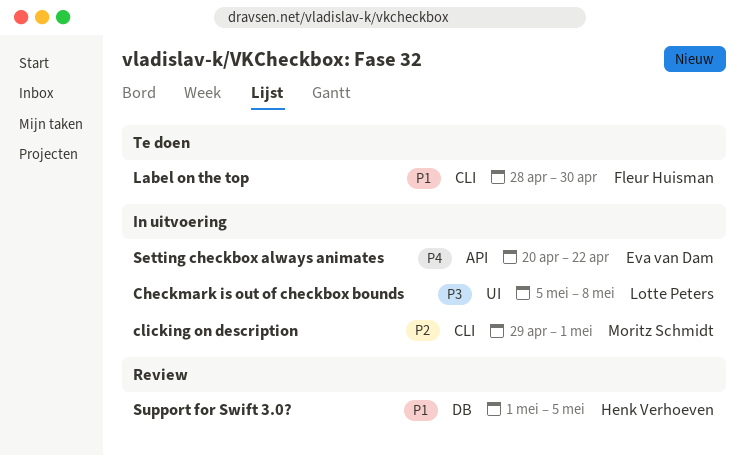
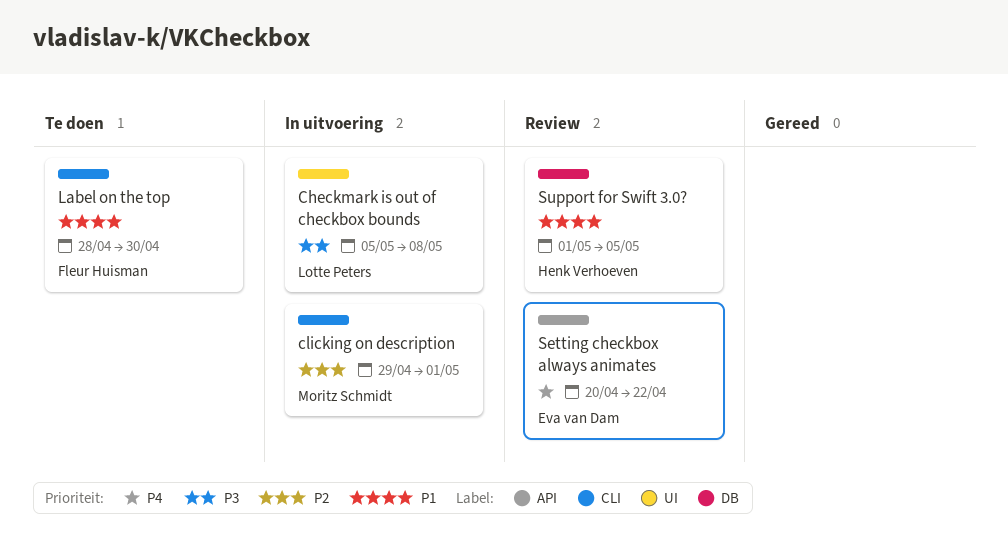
Setting checkbox always animates, status: In uitvoering -> Review

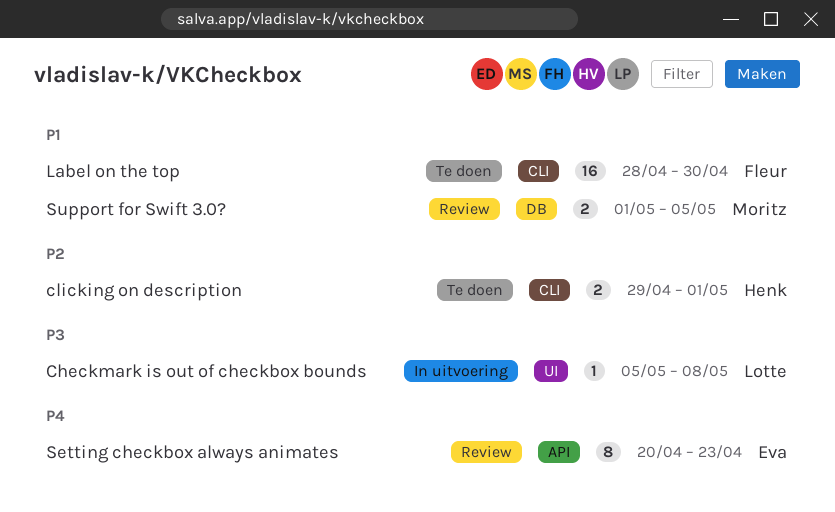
clicking on description, status: In uitvoering -> Te doen
clicking on description, owner: Moritz Schmidt -> Henk Verhoeven
Setting checkbox always animates, due: Apr 22 -> Apr 23
Support for Swift 3.0?, owner: Henk Verhoeven -> Moritz Schmidt

